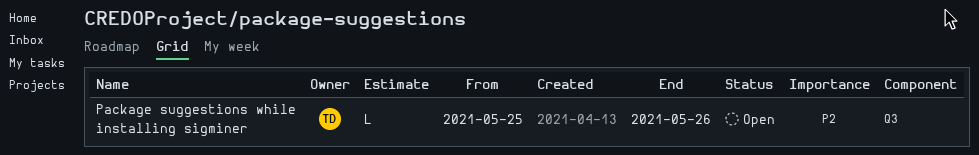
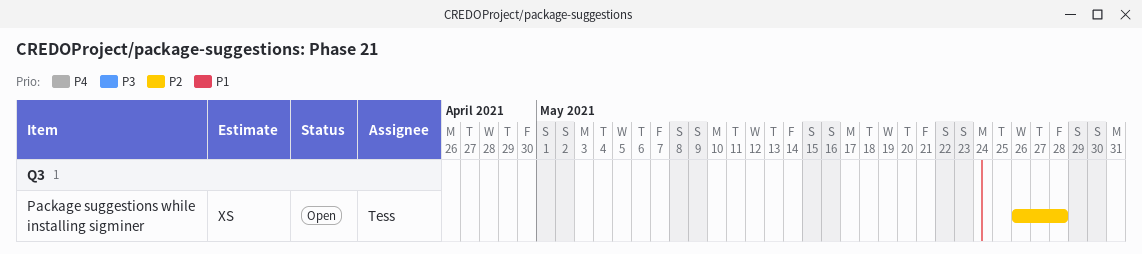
Package suggestions while installing sigminer, estimate: L -> XS
Package suggestions while installing sigminer, start: May 25 -> May 26
Package suggestions while installing sigminer, due: May 26 -> May 28

